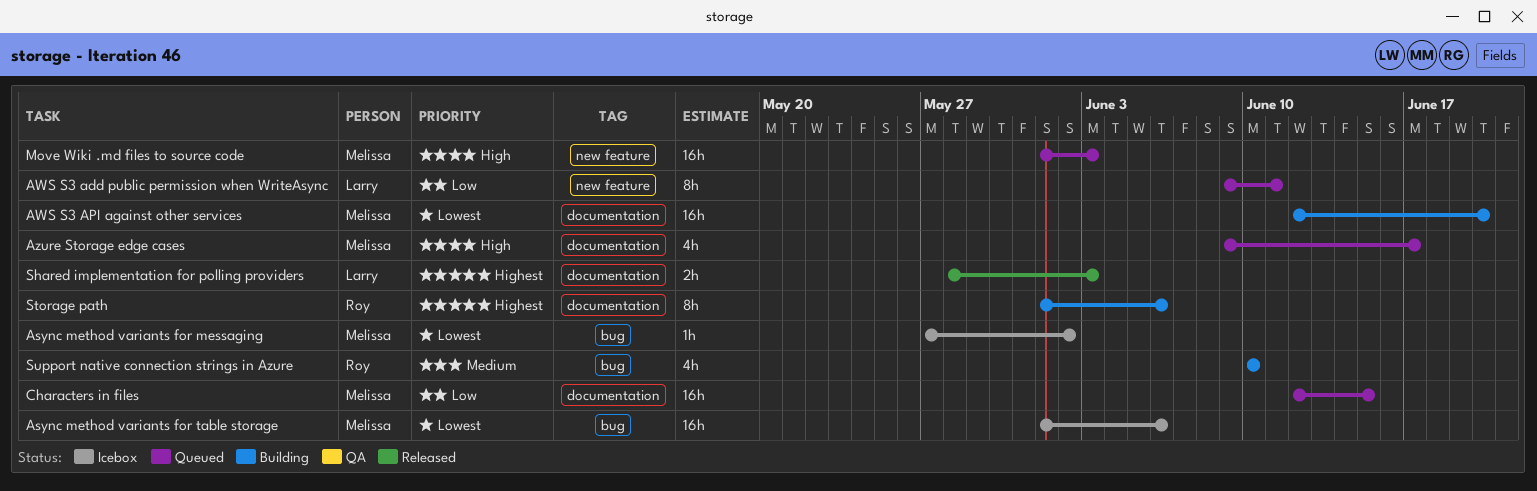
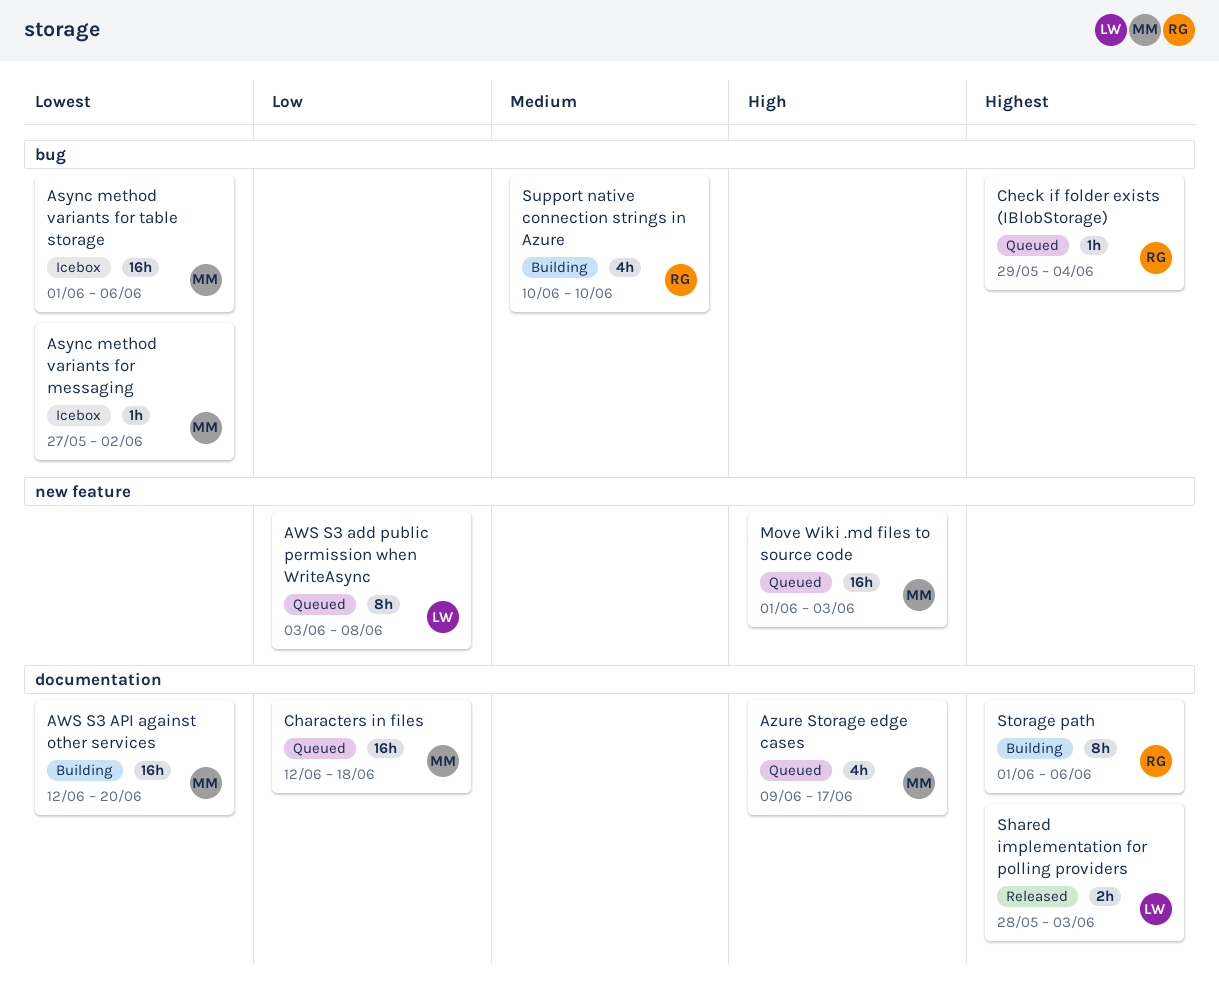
AWS S3 add public permission when WriteAsync, start: Jun 9 -> Jun 3
AWS S3 add public permission when WriteAsync, due: Jun 11 -> Jun 8
Characters in files, due: Jun 15 -> Jun 18
Check if folder exists (IBlobStorage): none -> present

